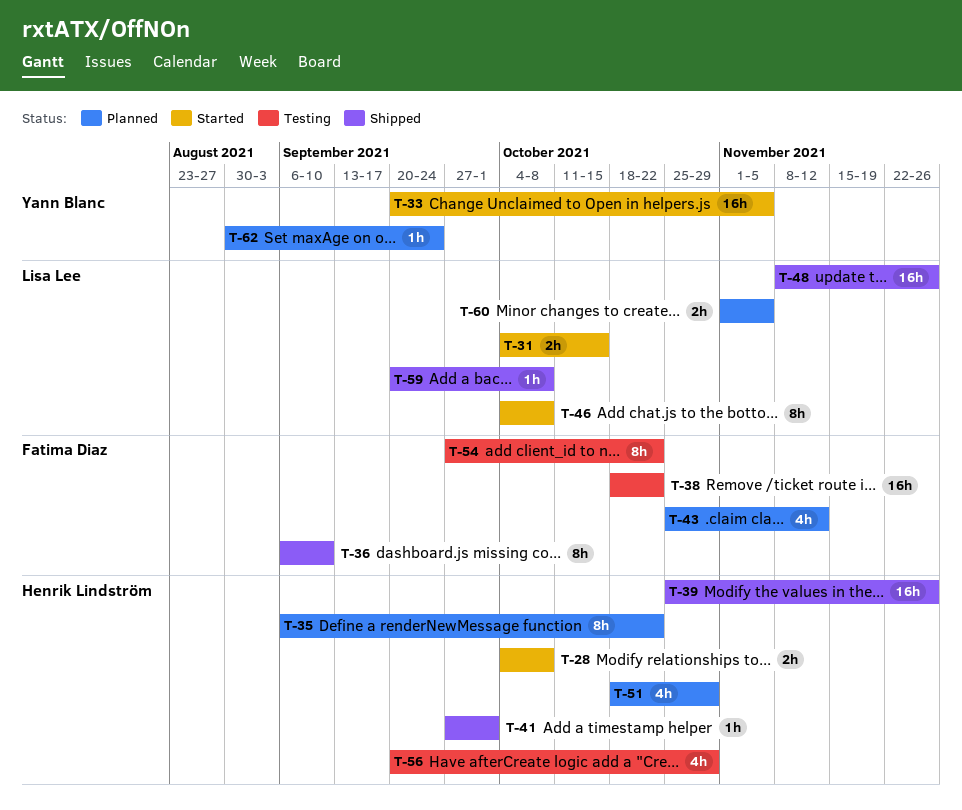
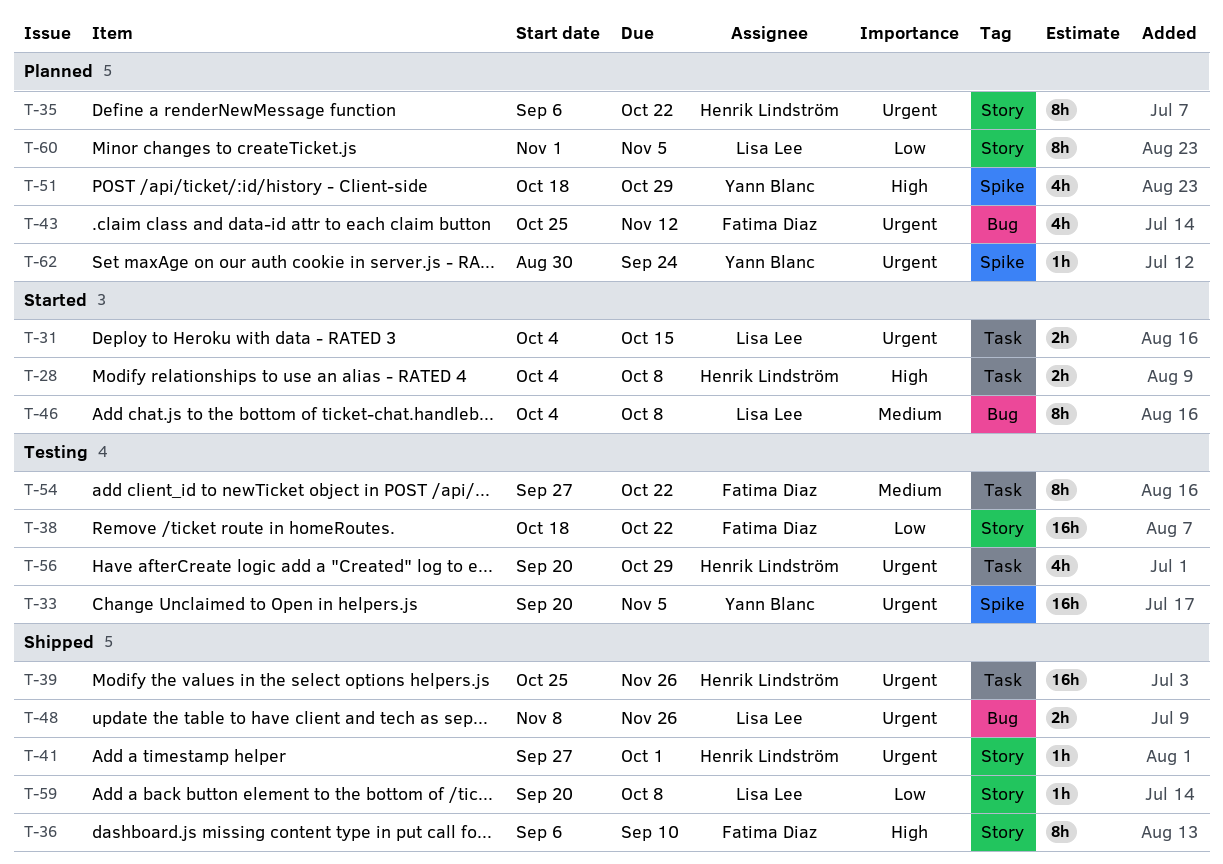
T-33, status: Started -> Testing
T-48, estimate: 16h -> 2h
T-51, owner: Henrik Lindström -> Yann Blanc
T-60, estimate: 2h -> 8h

